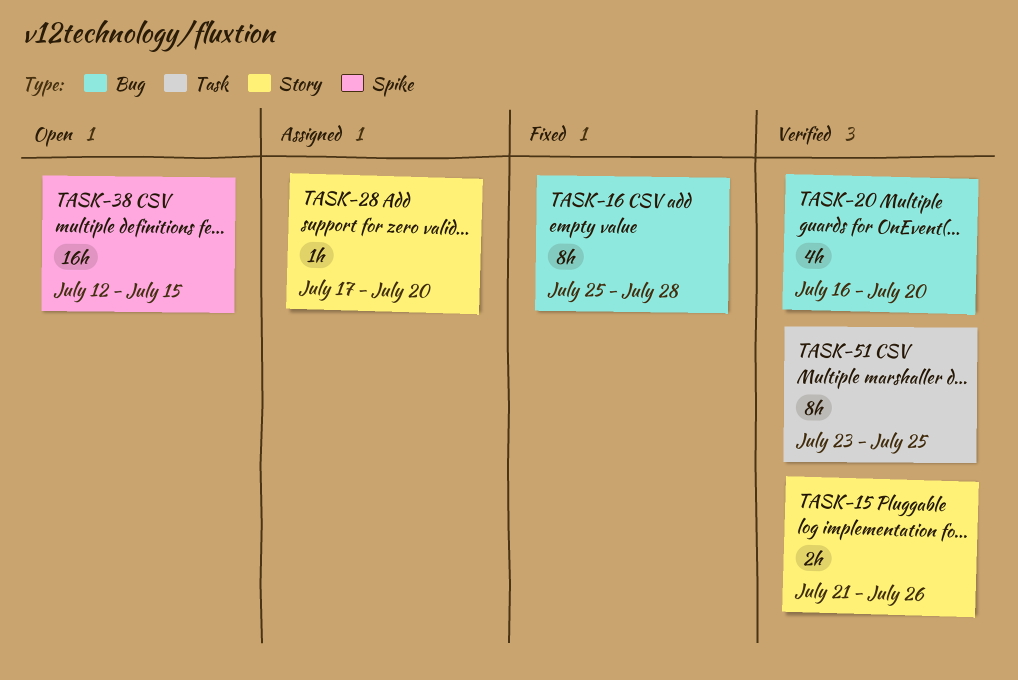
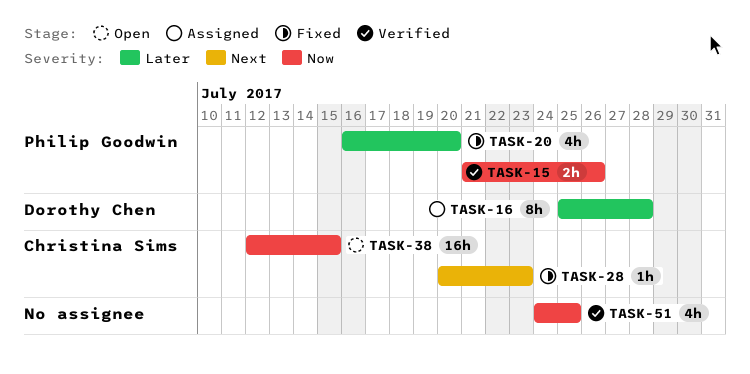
TASK-16, status: Fixed -> Assigned
TASK-20, status: Verified -> Fixed
TASK-28, status: Assigned -> Fixed
TASK-28, start: Jul 17 -> Jul 20
TASK-28, due: Jul 20 -> Jul 23
TASK-51, estimate: 8h -> 4h
TASK-51, start: Jul 23 -> Jul 24

